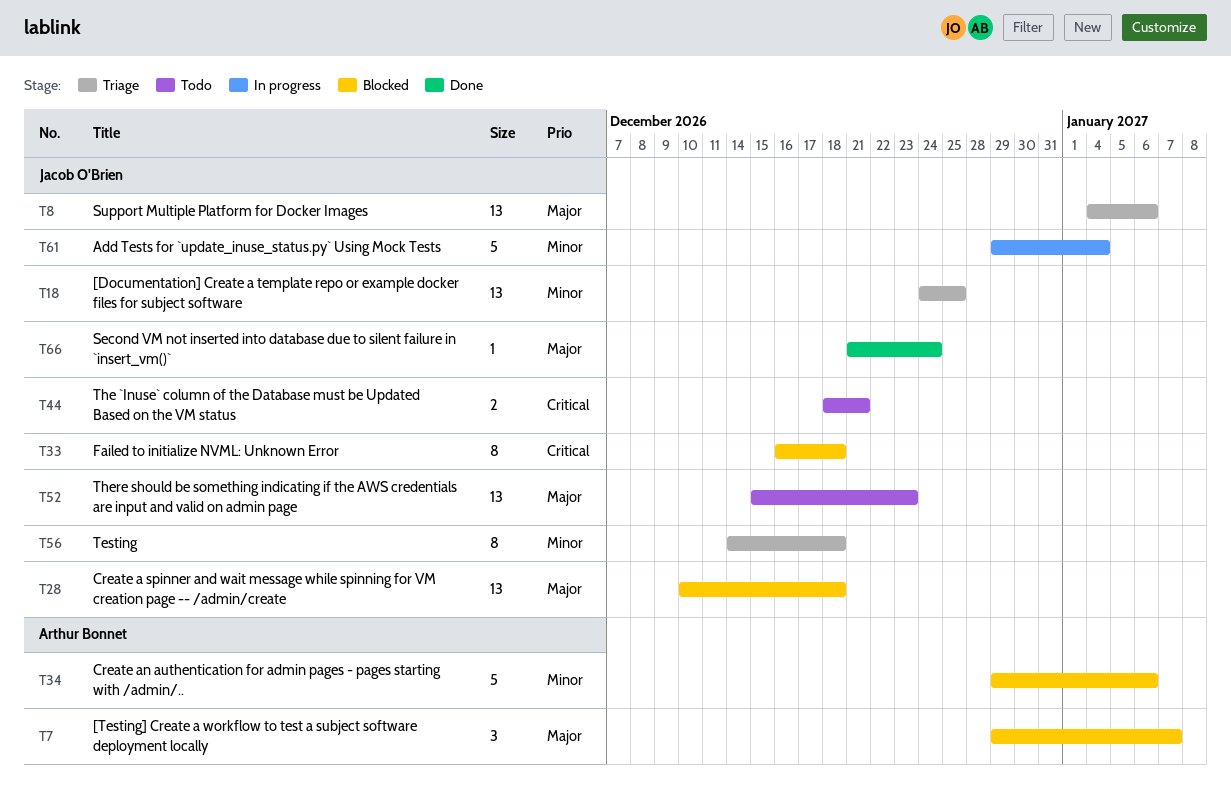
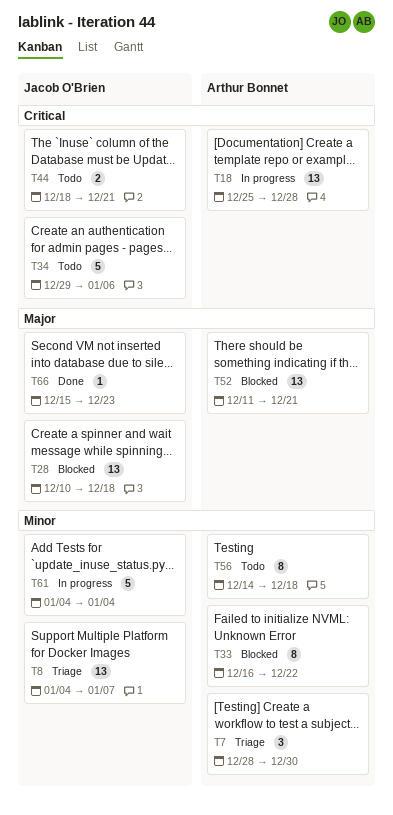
T7, status: Blocked -> Triage
T7, priority: Major -> Minor
T7, start: Dec 29 -> Dec 28
T7, due: Jan 7 -> Dec 30
T8, priority: Major -> Minor
T8, due: Jan 6 -> Jan 7
T18, status: Triage -> In progress
T18, owner: Jacob O'Brien -> Arthur Bonnet
T18, priority: Minor -> Critical
T18, start: Dec 24 -> Dec 25
T18, due: Dec 25 -> Dec 28
T33, owner: Jacob O'Brien -> Arthur Bonnet
T33, priority: Critical -> Minor
T33, due: Dec 18 -> Dec 22
T34, status: Blocked -> Todo
T34, owner: Arthur Bonnet -> Jacob O'Brien
T34, priority: Minor -> Critical
T52, status: Todo -> Blocked
T52, owner: Jacob O'Brien -> Arthur Bonnet
T52, start: Dec 15 -> Dec 11
T52, due: Dec 23 -> Dec 21
T56, status: Triage -> Todo
T56, owner: Jacob O'Brien -> Arthur Bonnet
T61, start: Dec 29 -> Jan 4
T66, start: Dec 21 -> Dec 15
T66, due: Dec 24 -> Dec 23

